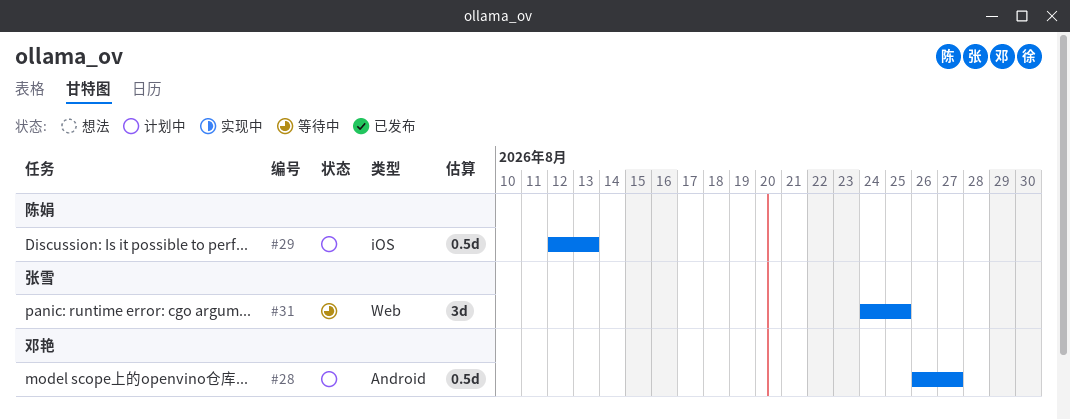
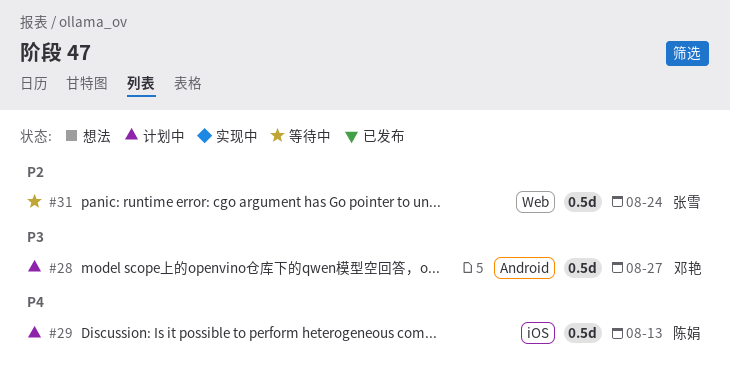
#31, estimate: 3d -> 0.5d
#31, due: Aug 25 -> Aug 24

